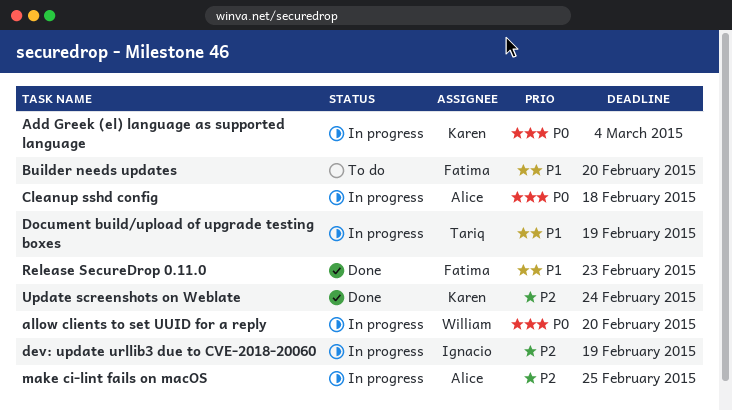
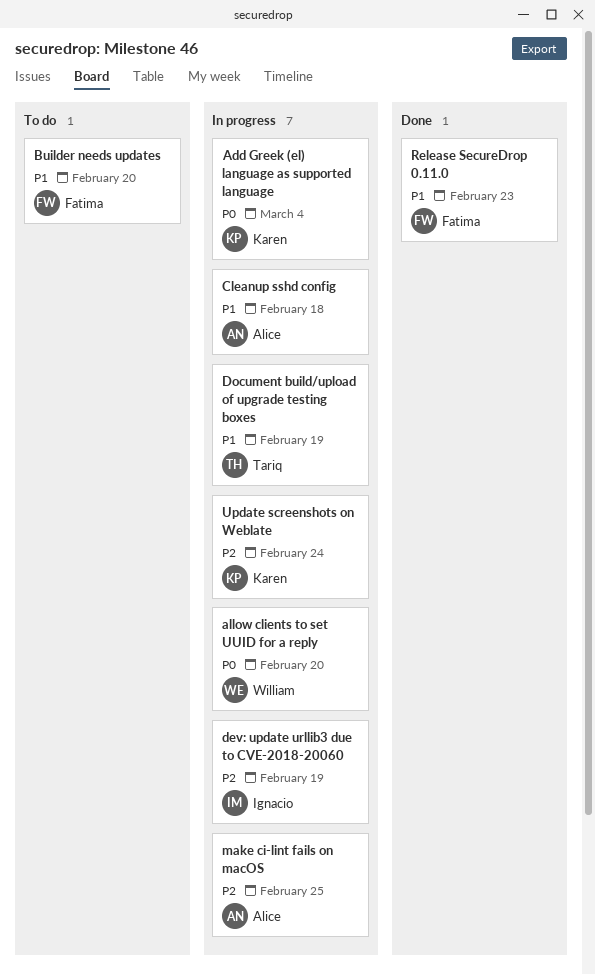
Cleanup sshd config, priority: P0 -> P1
Update screenshots on Weblate, status: Done -> In progress

